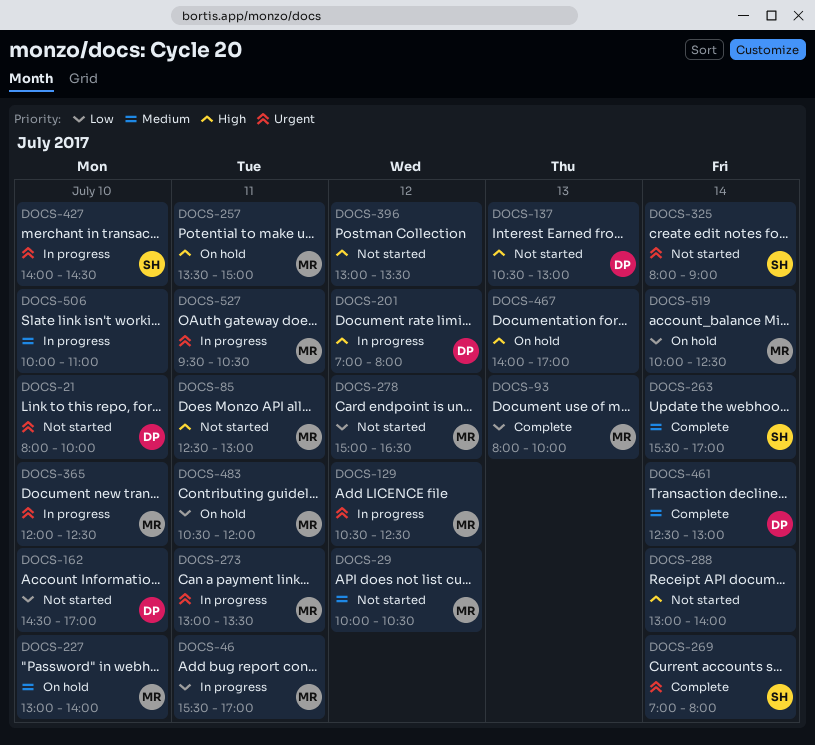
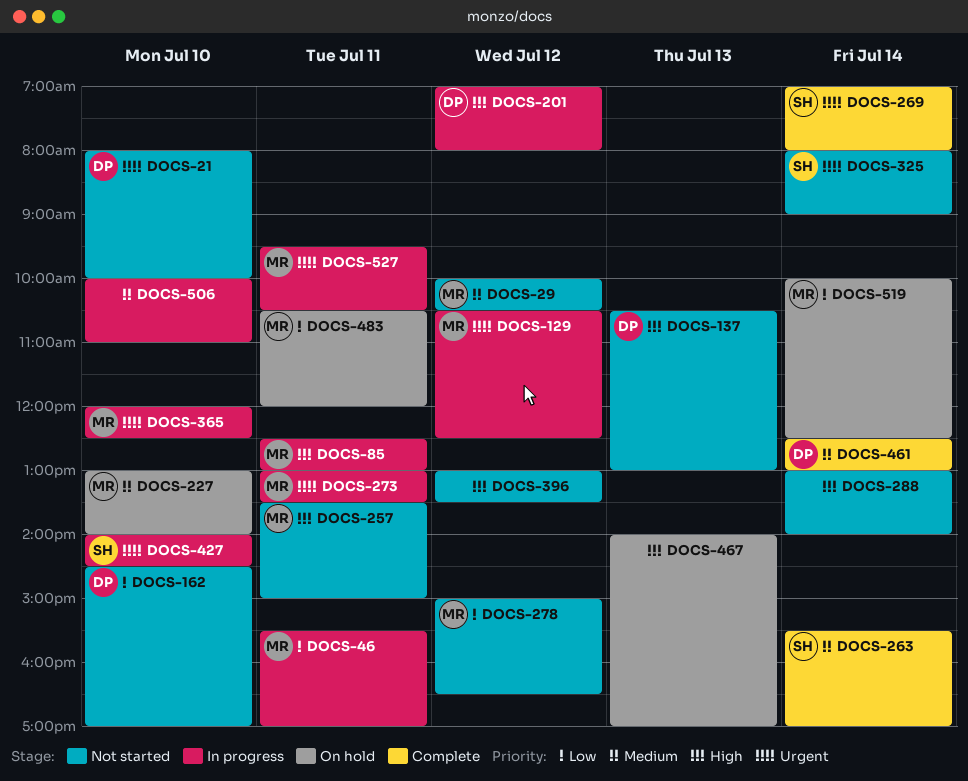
DOCS-85, status: Not started -> In progress
DOCS-93: present -> none
DOCS-257, status: On hold -> Not started

